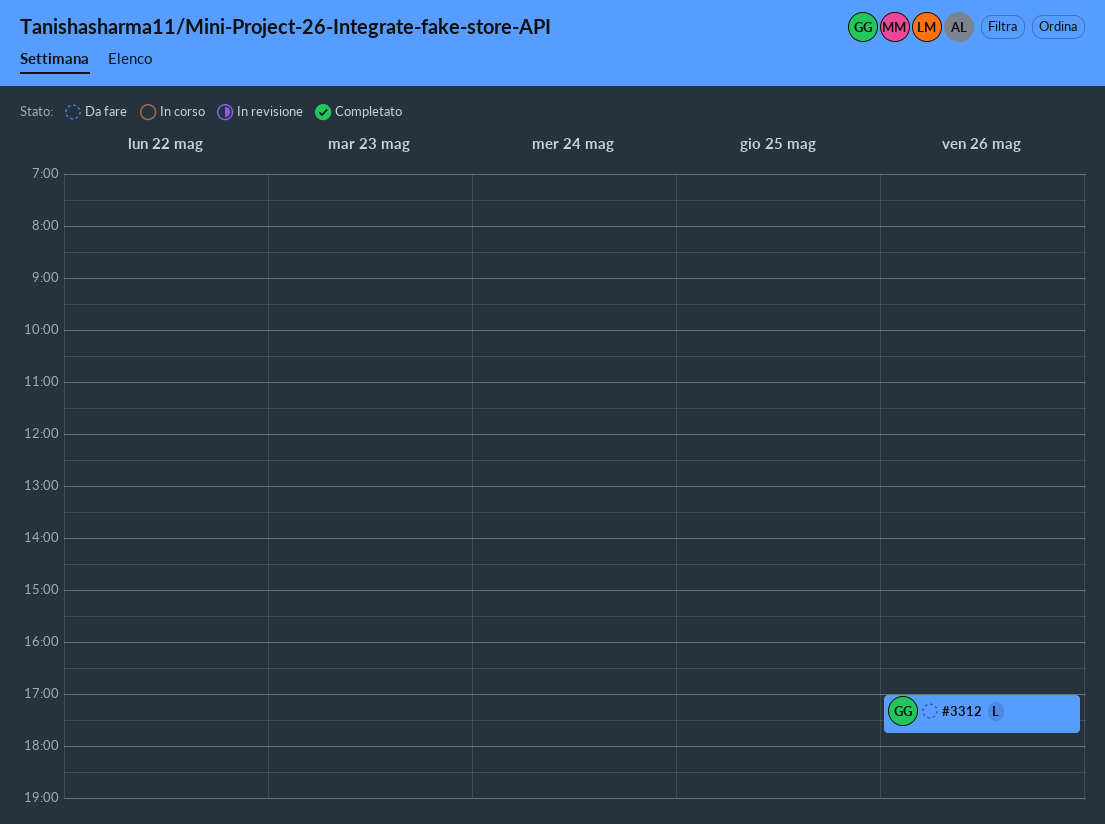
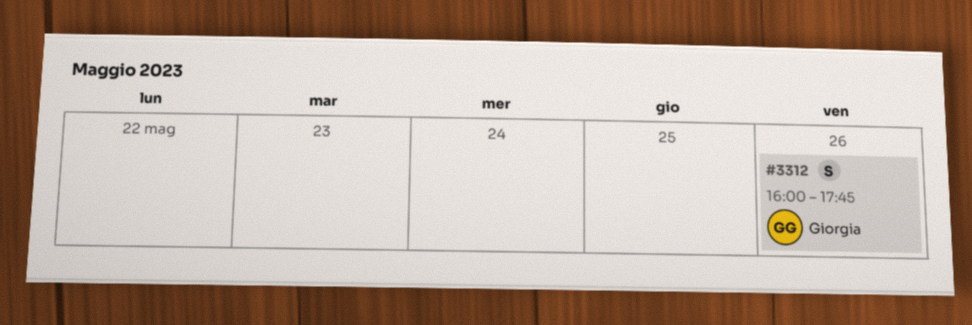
#3312, estimate: L -> S
#3312, begins: 17:00 -> 16:00

